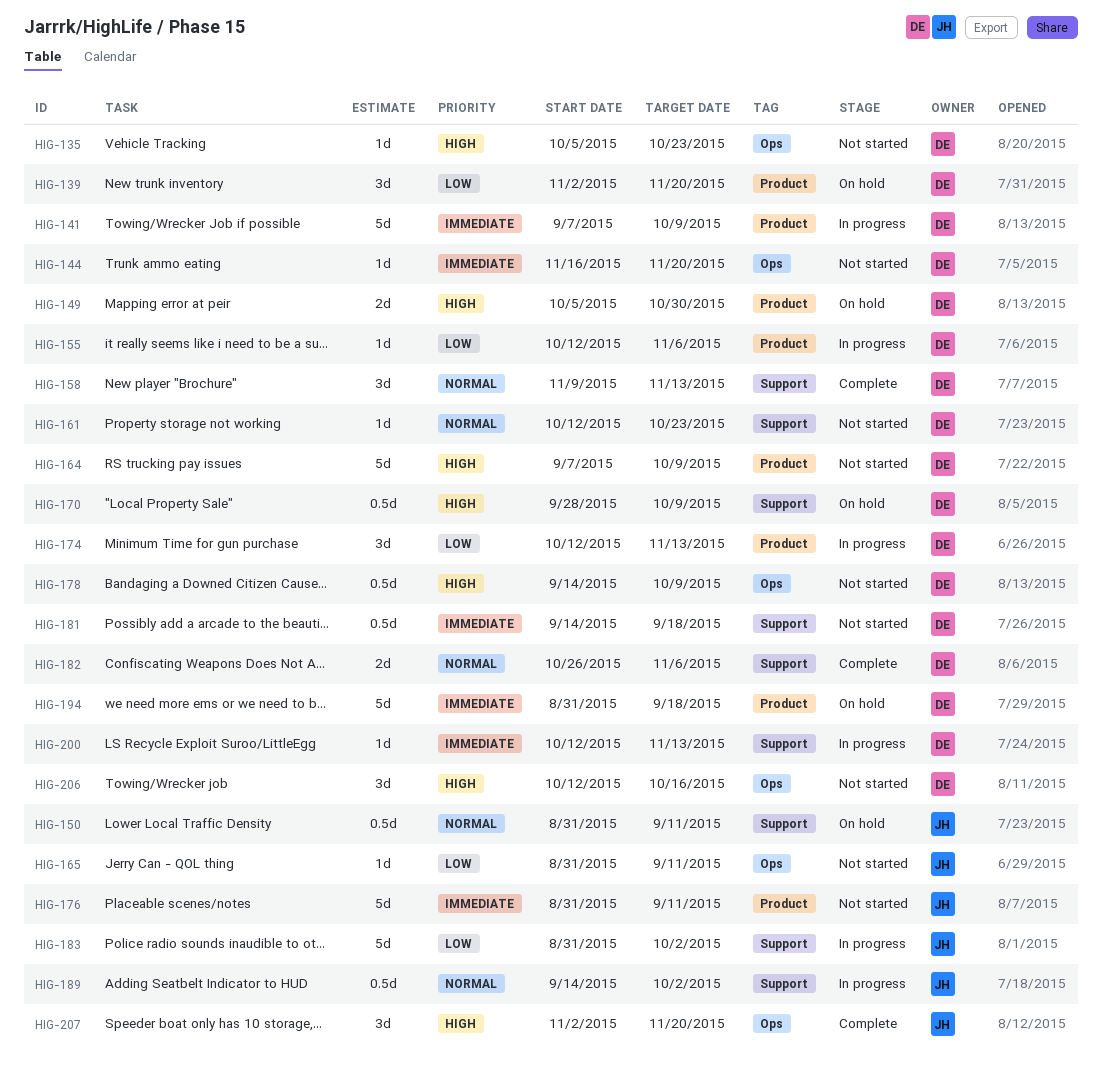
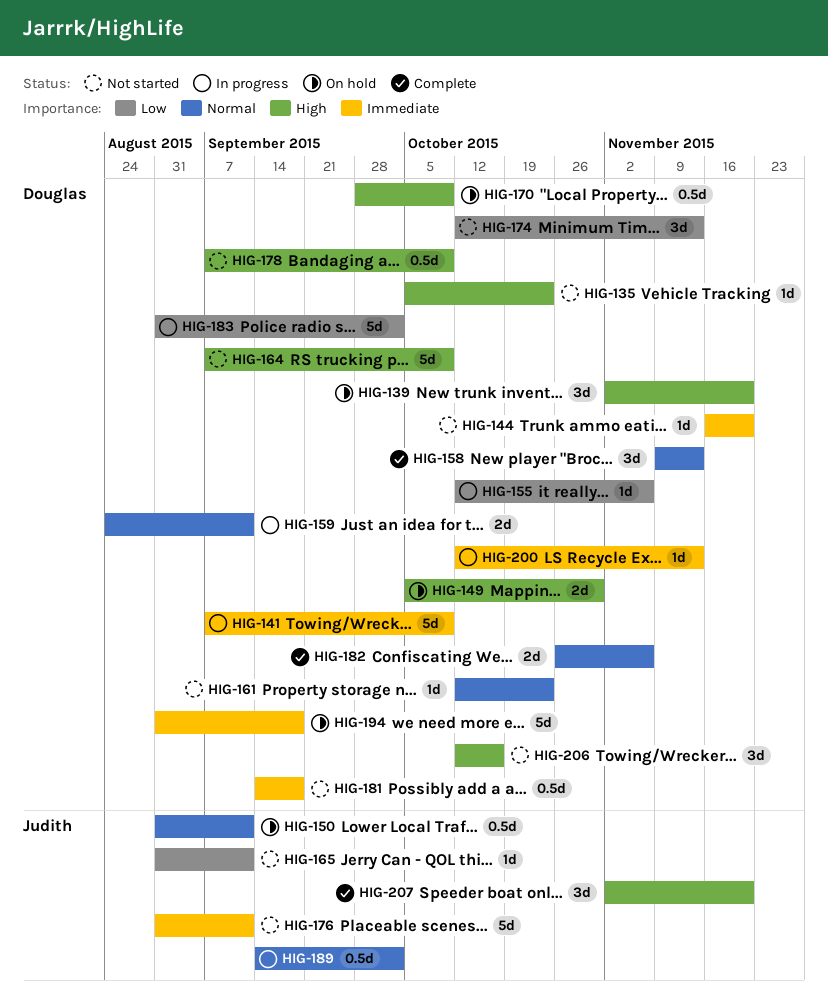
HIG-139, priority: Low -> High
HIG-159: none -> present
HIG-174, status: In progress -> Not started
HIG-178, start: Sep 14 -> Sep 7
HIG-183, owner: Judith -> Douglas

